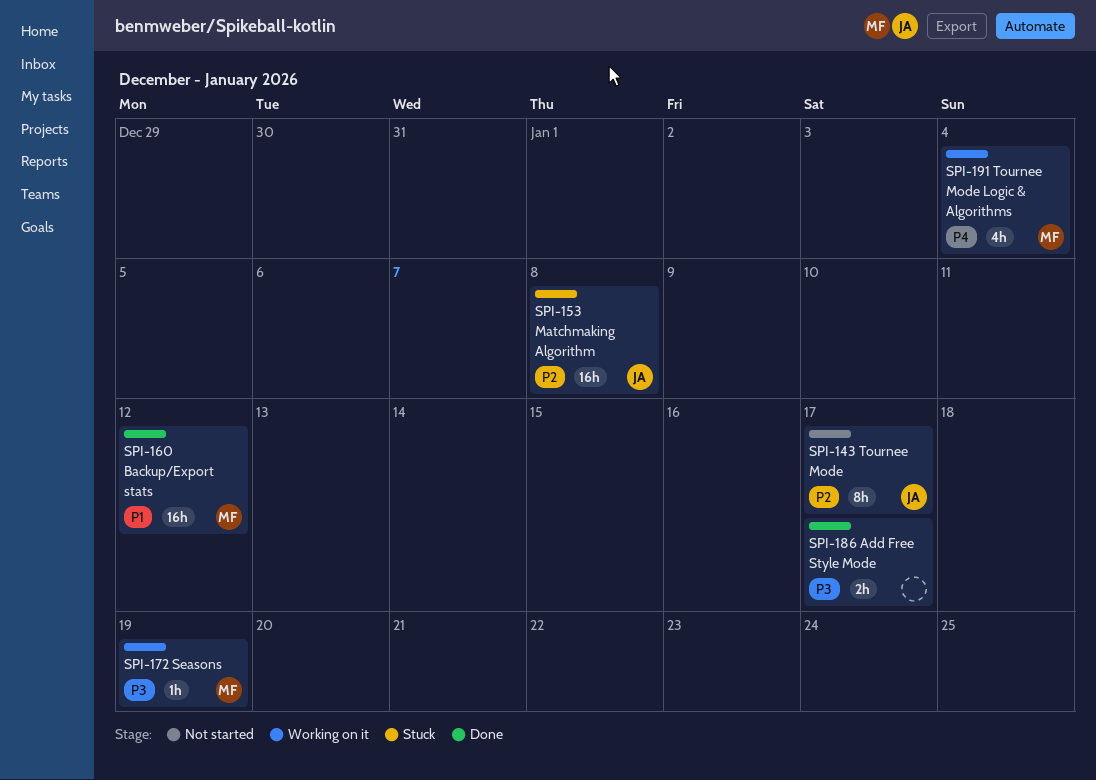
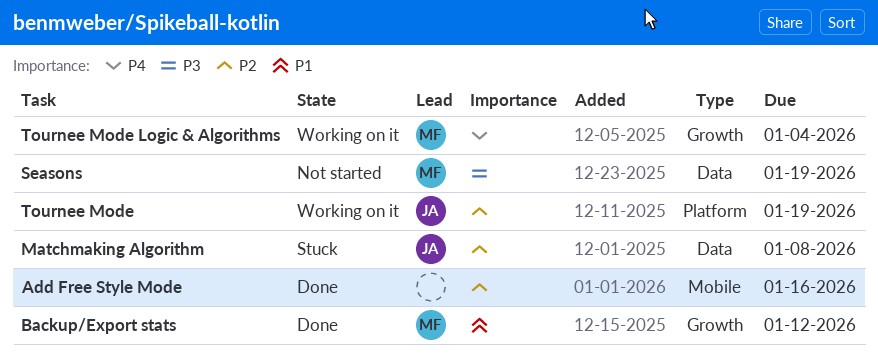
Add Free Style Mode, priority: P3 -> P2
Add Free Style Mode, due: Jan 17 -> Jan 16
Seasons, status: Working on it -> Not started
Tournee Mode, status: Not started -> Working on it
Tournee Mode, due: Jan 17 -> Jan 19

